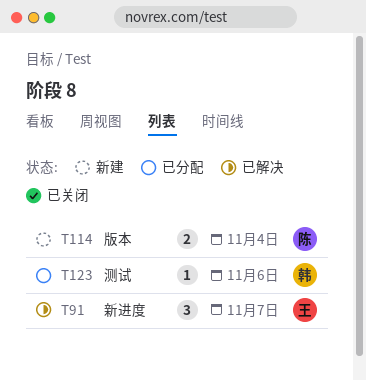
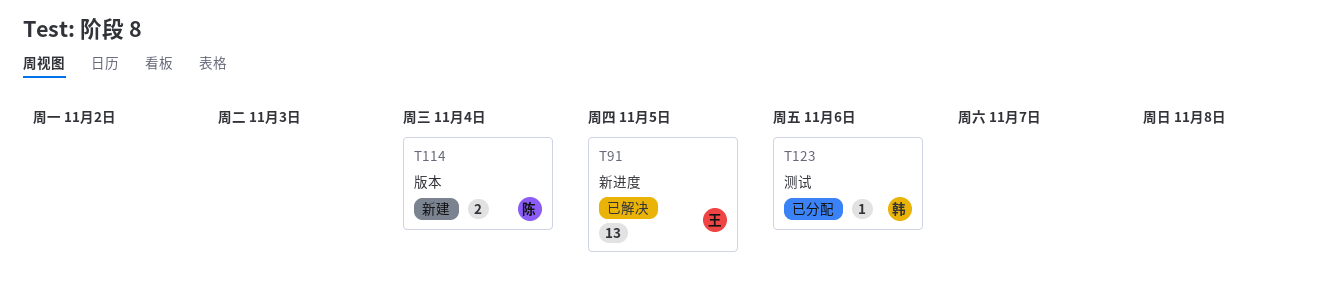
T91, estimate: 3 -> 13
T91, due: Nov 7 -> Nov 5

